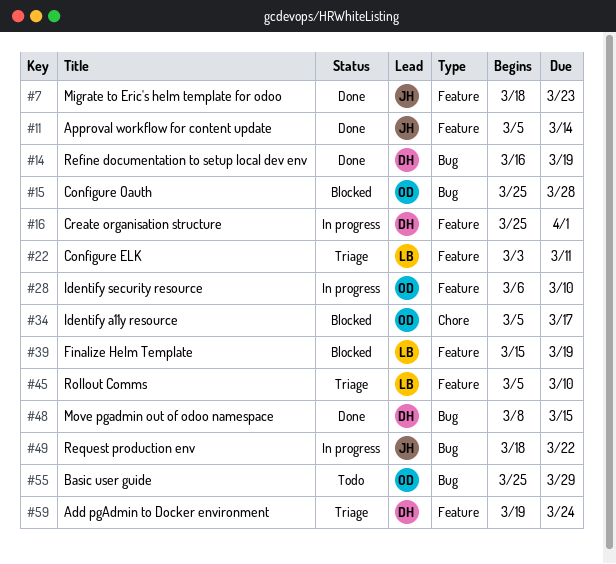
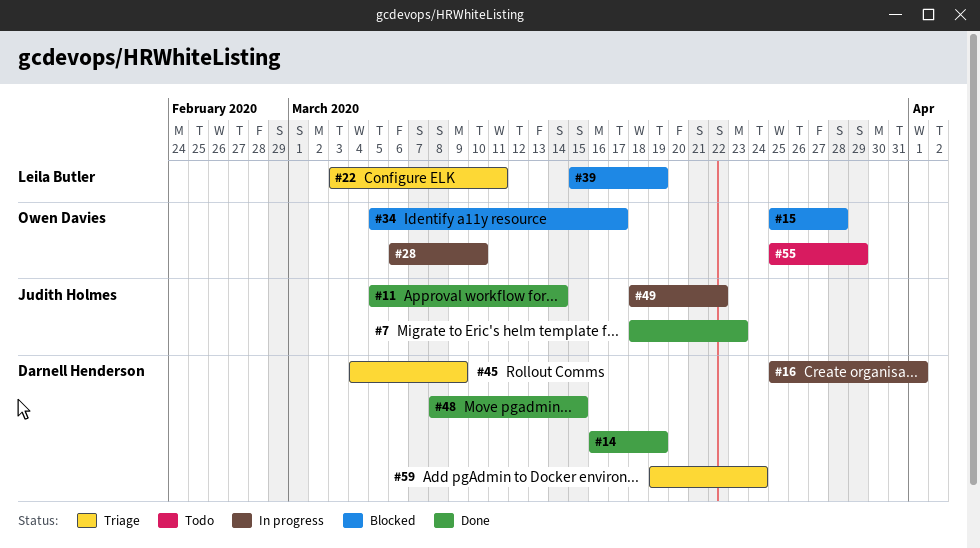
#45, owner: Leila Butler -> Darnell Henderson
#45, start: Mar 5 -> Mar 4
#45, due: Mar 10 -> Mar 9

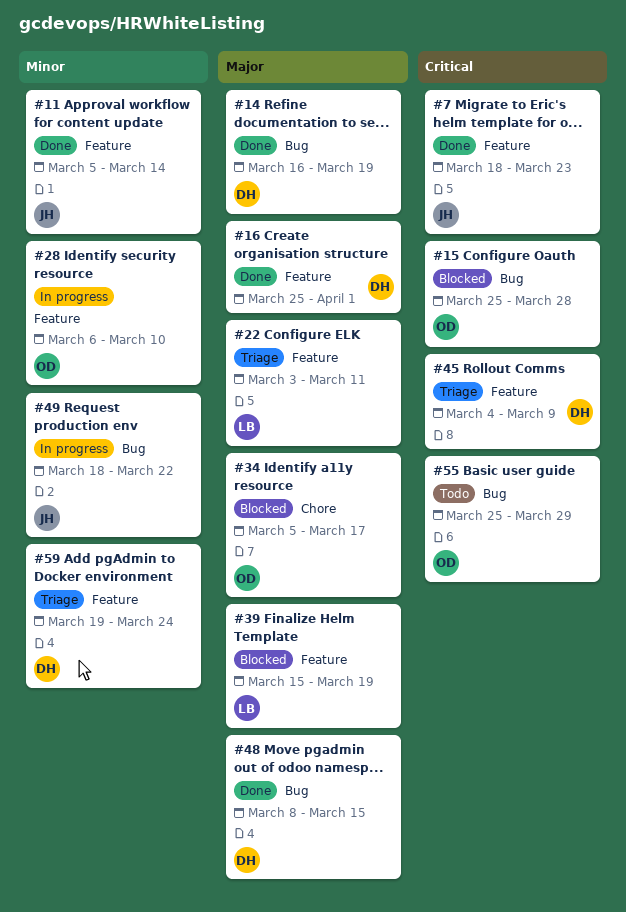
#16, status: In progress -> Done

